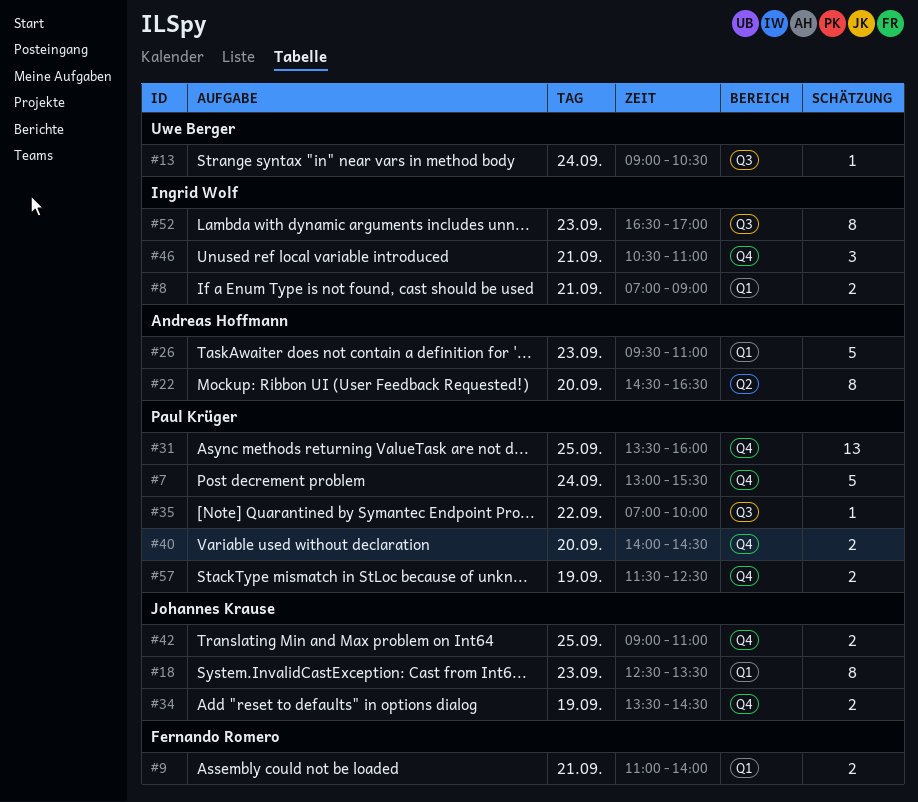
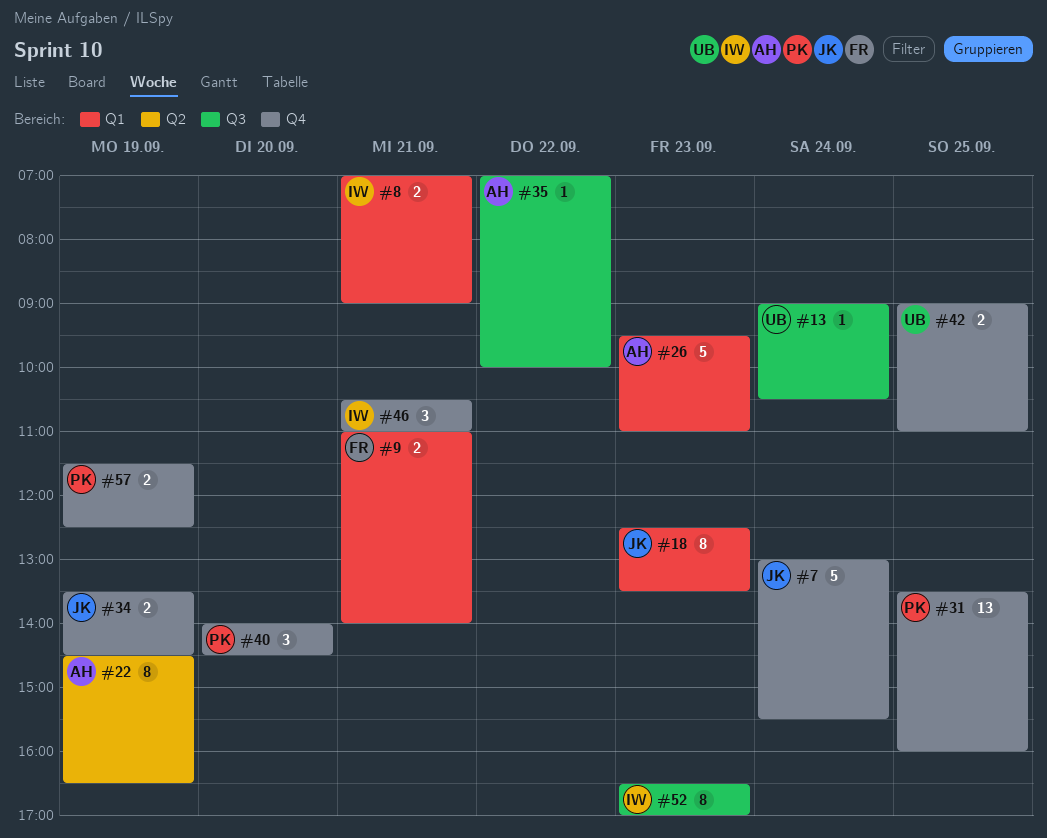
#7, owner: Paul Krüger -> Johannes Krause
#22, day: Sep 20 -> Sep 19
#35, owner: Paul Krüger -> Andreas Hoffmann
#40, estimate: 2 -> 3
#42, owner: Johannes Krause -> Uwe Berger

